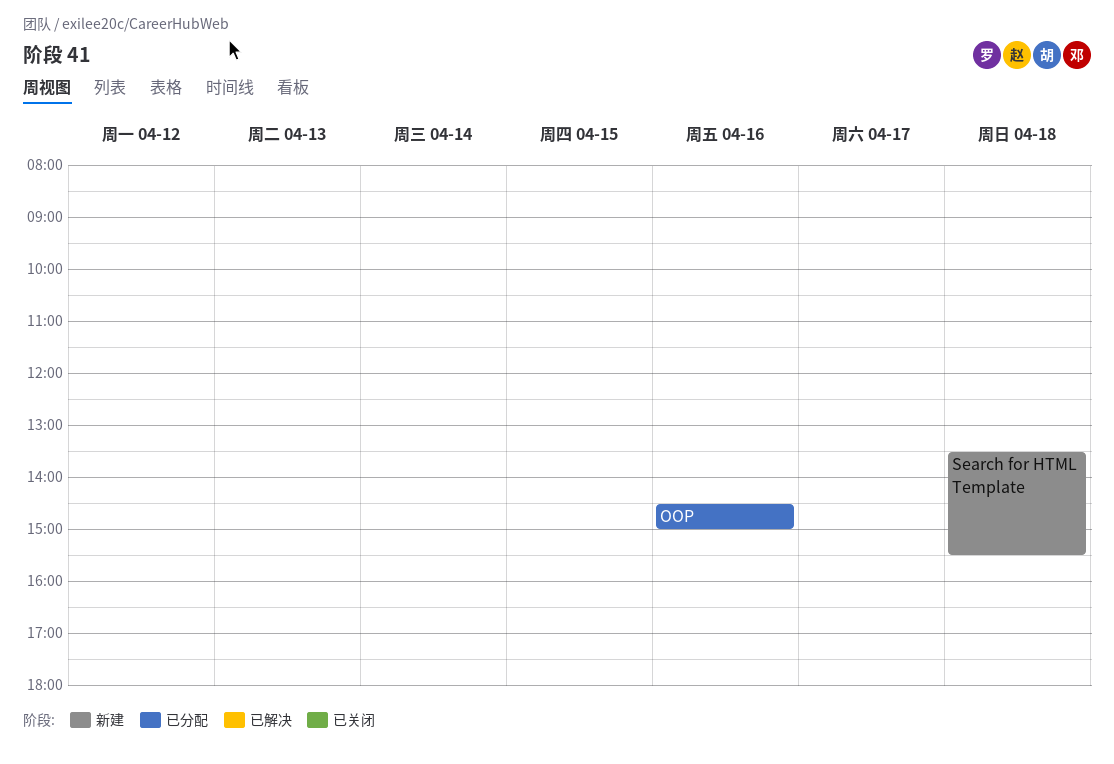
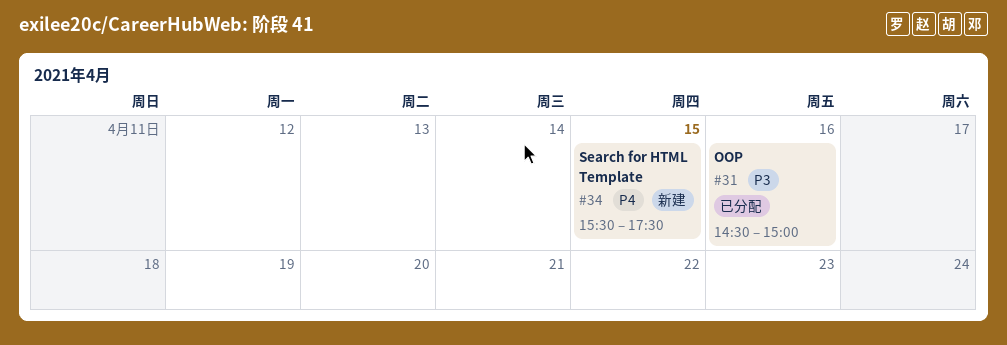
Search for HTML Template, day: Apr 18 -> Apr 15
Search for HTML Template, begins: 13:30 -> 15:30
Search for HTML Template, ends: 15:30 -> 17:30

